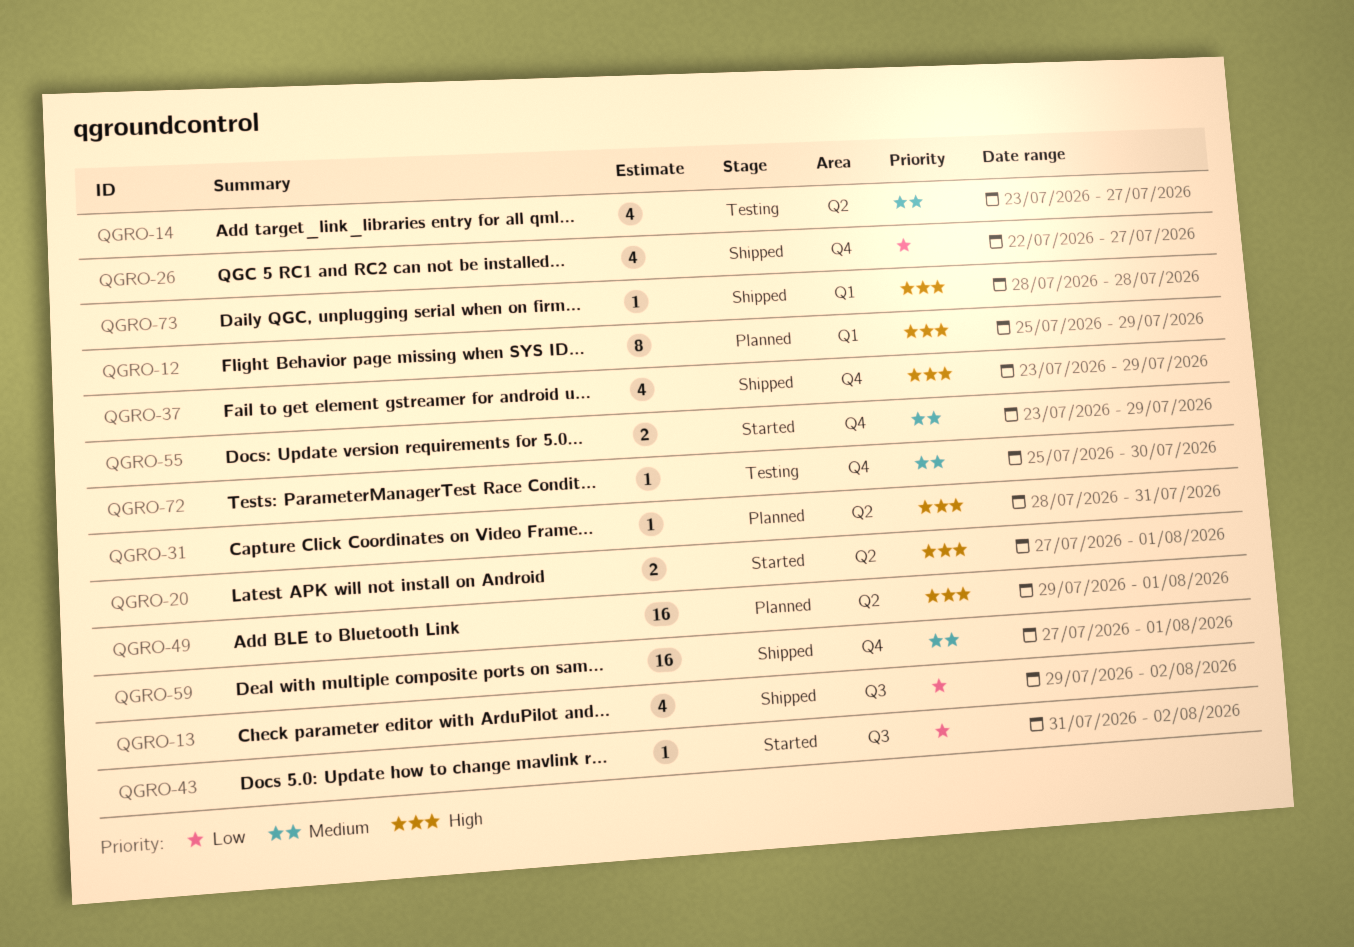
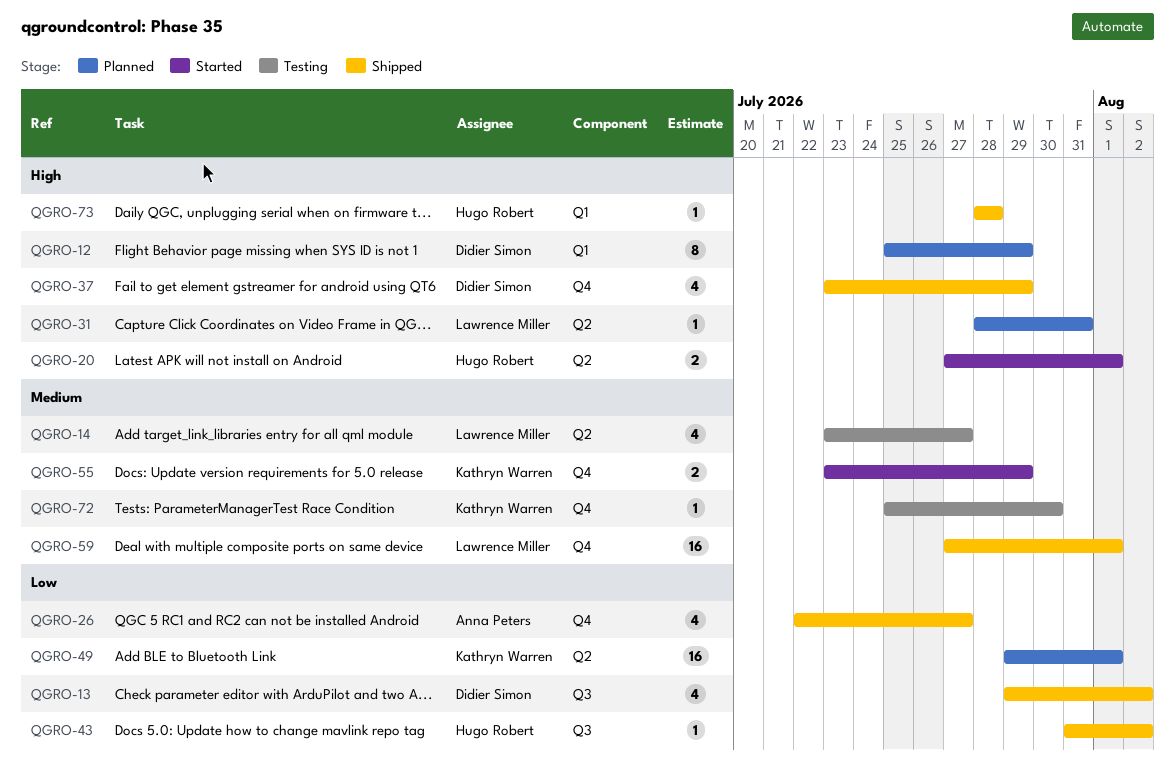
QGRO-43, status: Started -> Shipped
QGRO-49, priority: High -> Low

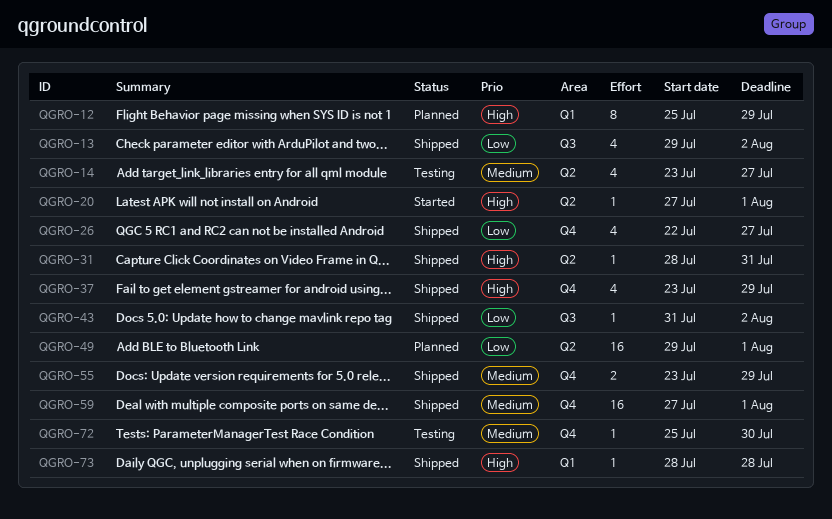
QGRO-20, estimate: 2 -> 1
QGRO-31, status: Planned -> Shipped
QGRO-55, status: Started -> Shipped

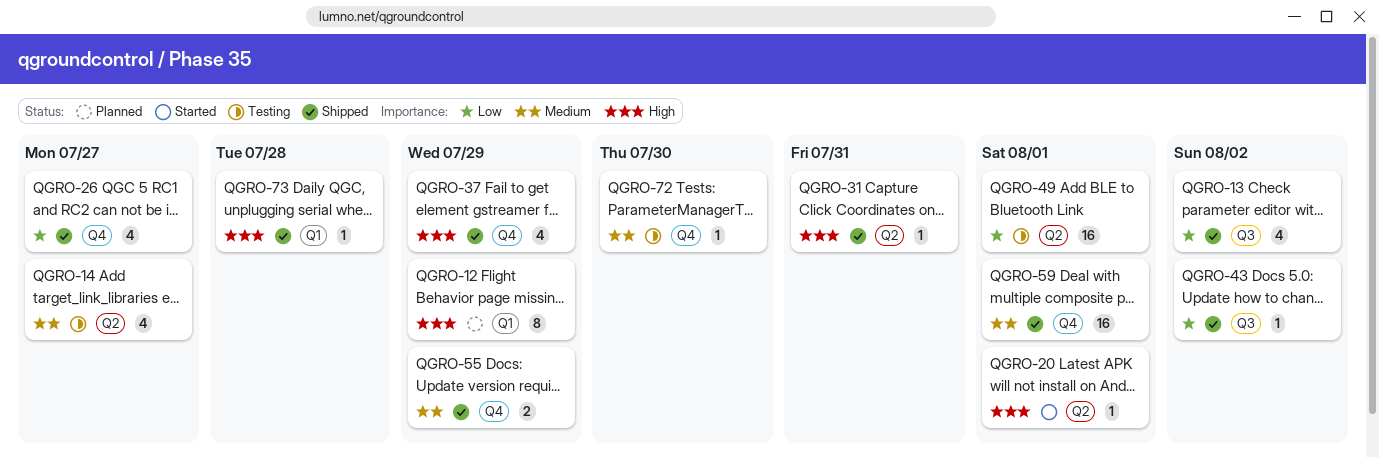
QGRO-49, status: Planned -> Testing

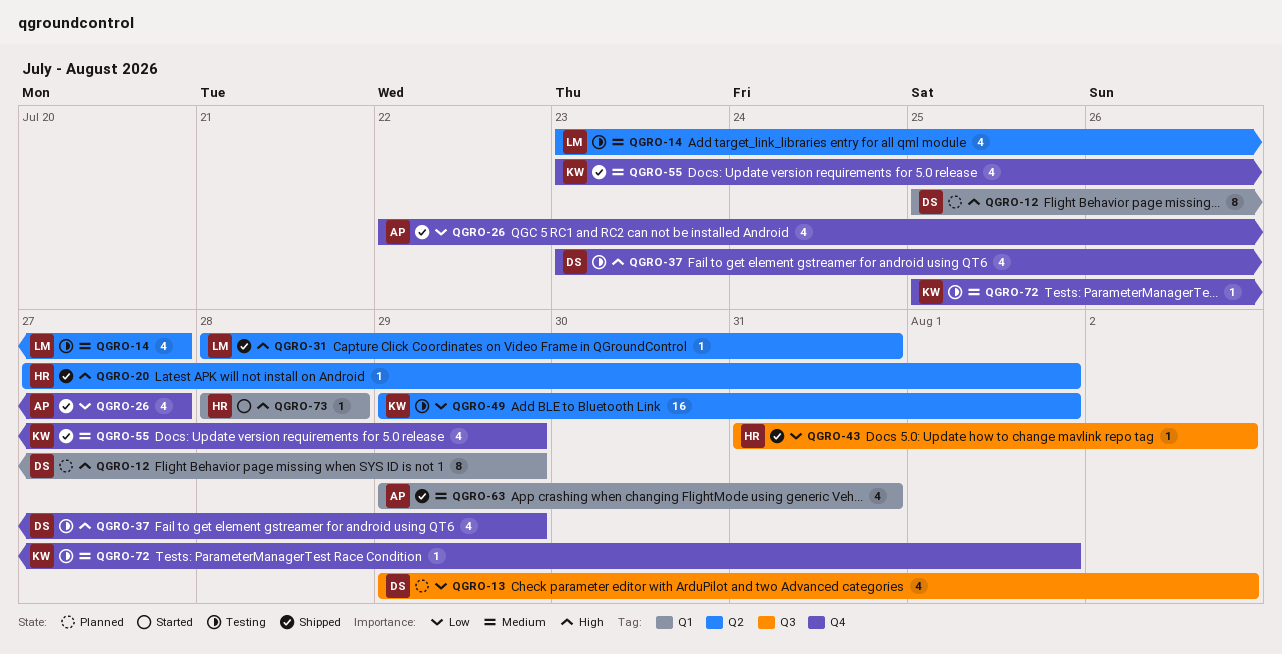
QGRO-13, status: Shipped -> Planned
QGRO-20, status: Started -> Shipped
QGRO-37, status: Shipped -> Testing
QGRO-55, estimate: 2 -> 4
QGRO-59: present -> none
QGRO-63: none -> present
QGRO-72, due: Jul 30 -> Aug 1
QGRO-73, status: Shipped -> Started

